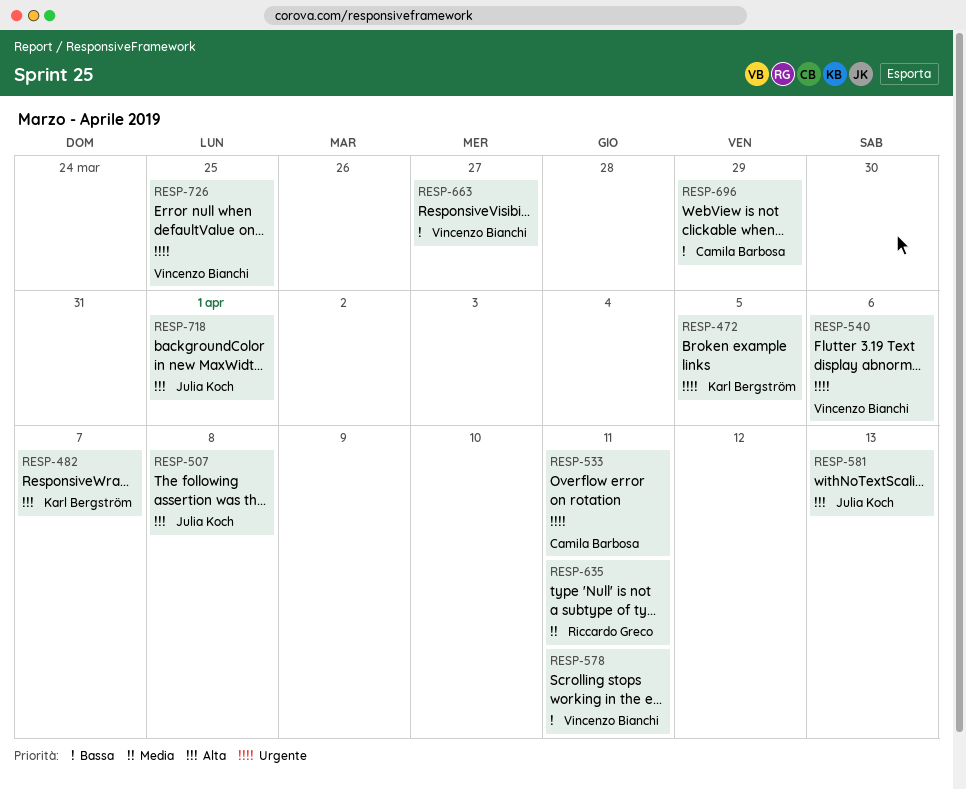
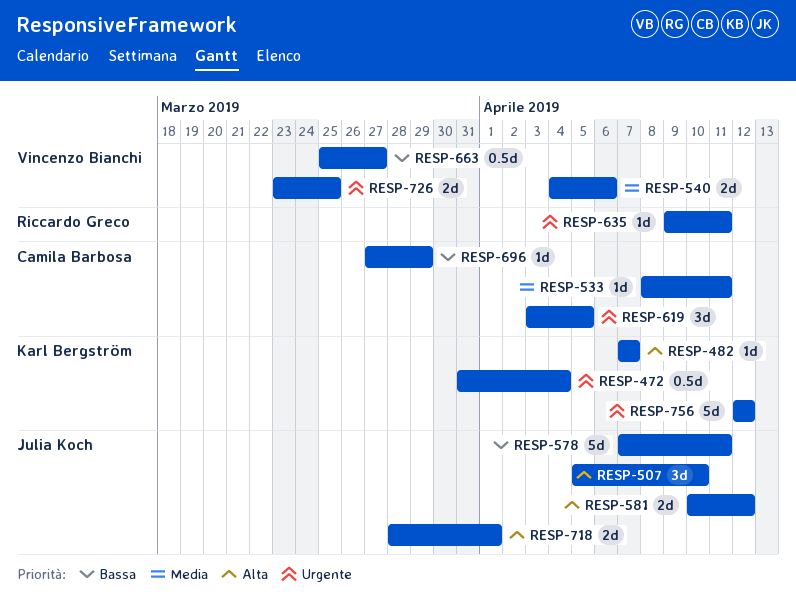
RESP-472, due: Apr 5 -> Apr 4
RESP-507, due: Apr 8 -> Apr 10
RESP-533, priority: Urgente -> Media
RESP-540, priority: Urgente -> Media
RESP-578, owner: Vincenzo Bianchi -> Julia Koch
RESP-581, due: Apr 13 -> Apr 12
RESP-619: none -> present
RESP-635, priority: Media -> Urgente
RESP-756: none -> present

